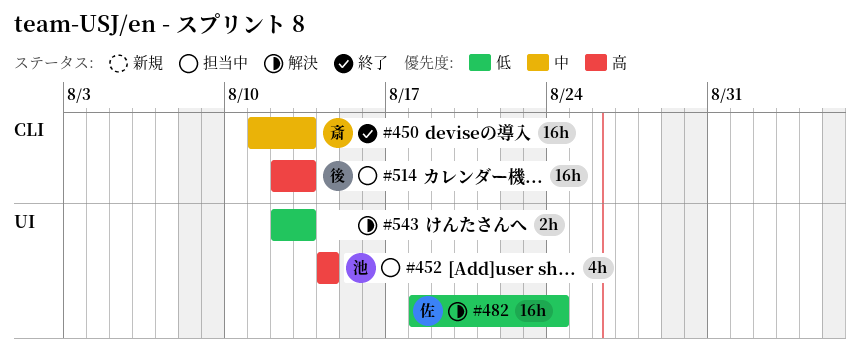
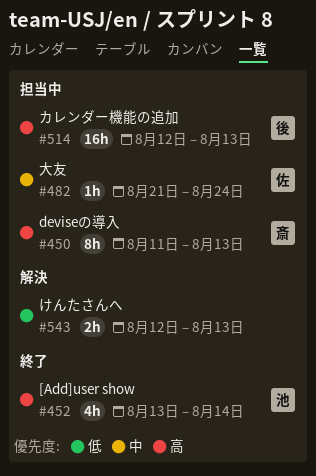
#450, status: 終了 -> 担当中
#450, priority: 中 -> 高
#450, estimate: 16h -> 8h
#452, status: 担当中 -> 終了
#452, start: Aug 14 -> Aug 13
#482, status: 解決 -> 担当中
#482, priority: 低 -> 中
#482, estimate: 16h -> 1h
#482, start: Aug 18 -> Aug 21

